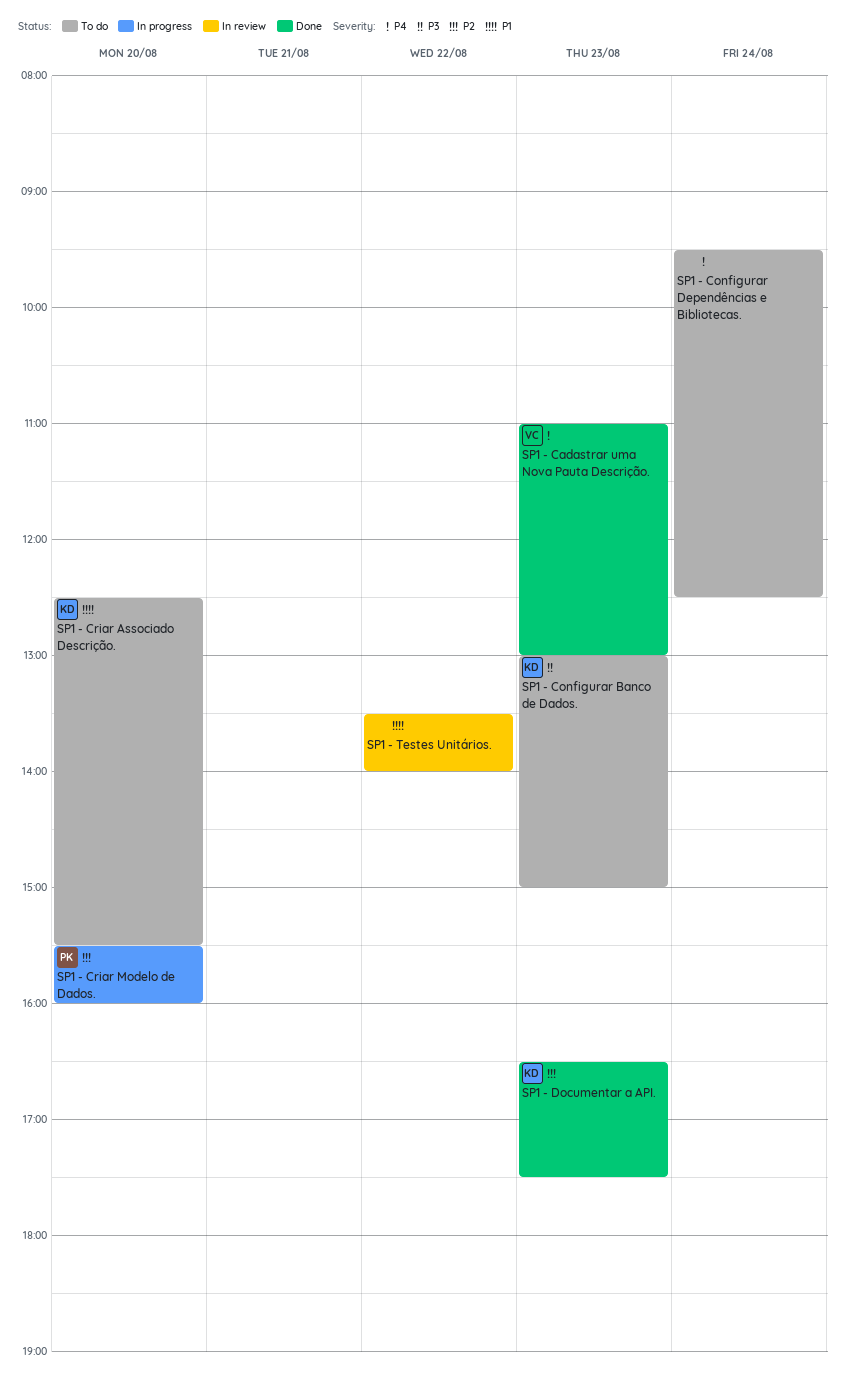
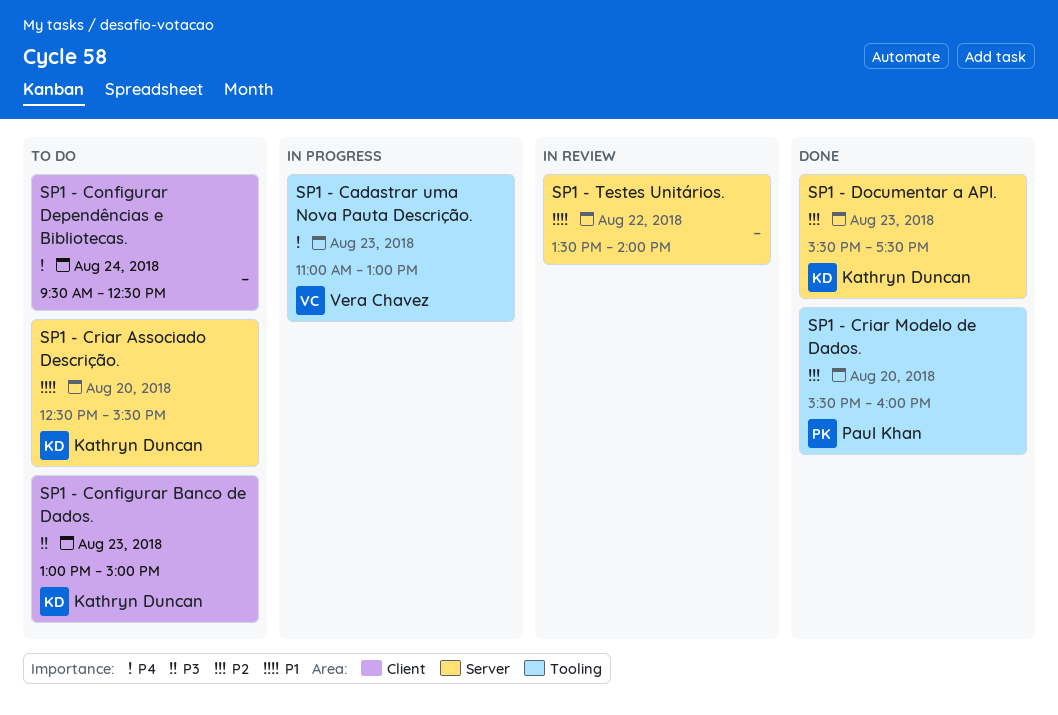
SP1 - Cadastrar uma Nova Pauta Descrição., status: Done -> In progress
SP1 - Criar Modelo de Dados., status: In progress -> Done
SP1 - Documentar a API., begins: 16:30 -> 15:30

